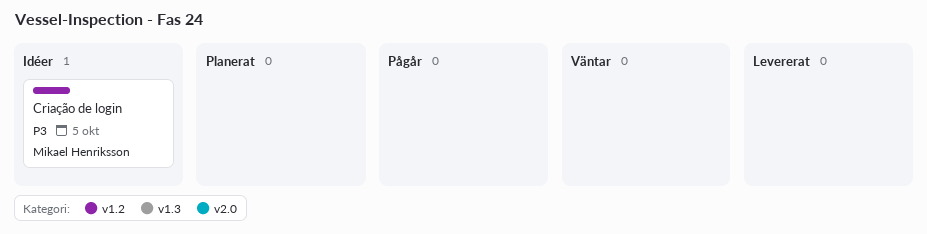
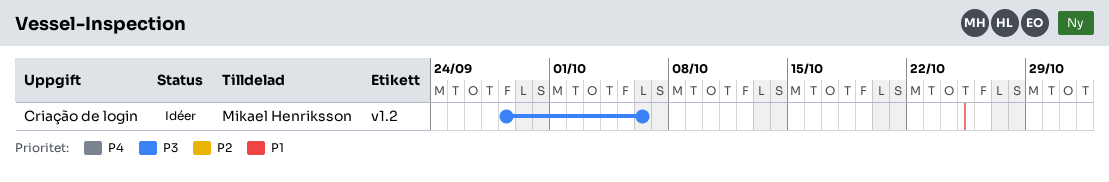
Criação de login, due: Oct 5 -> Oct 6

